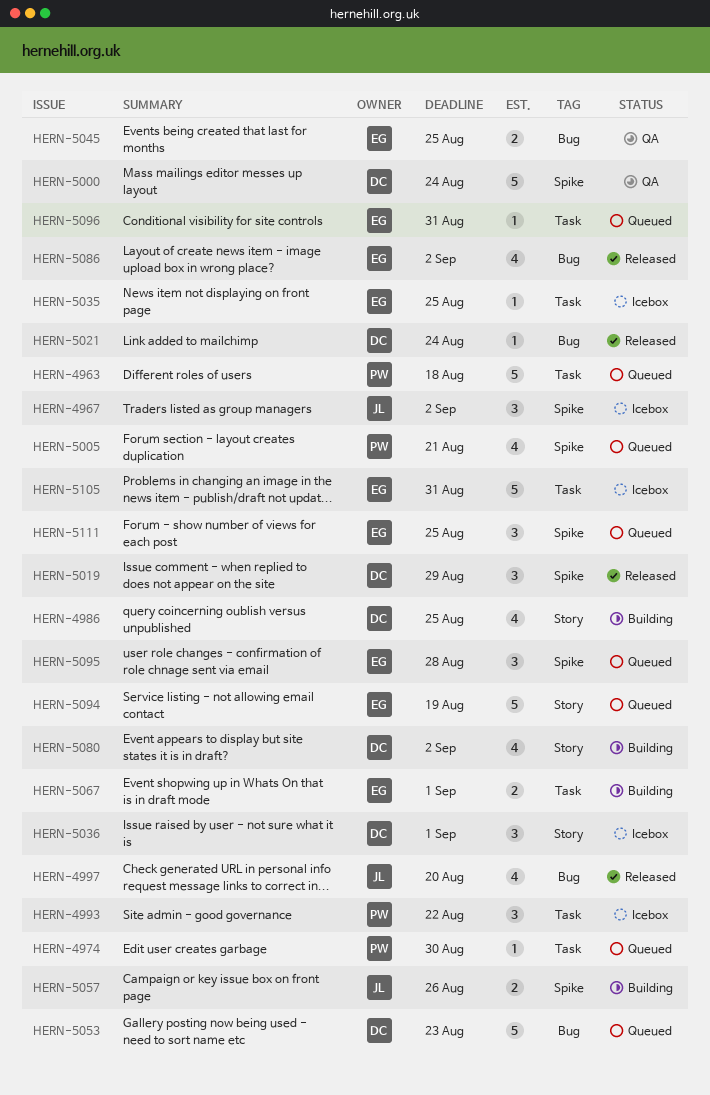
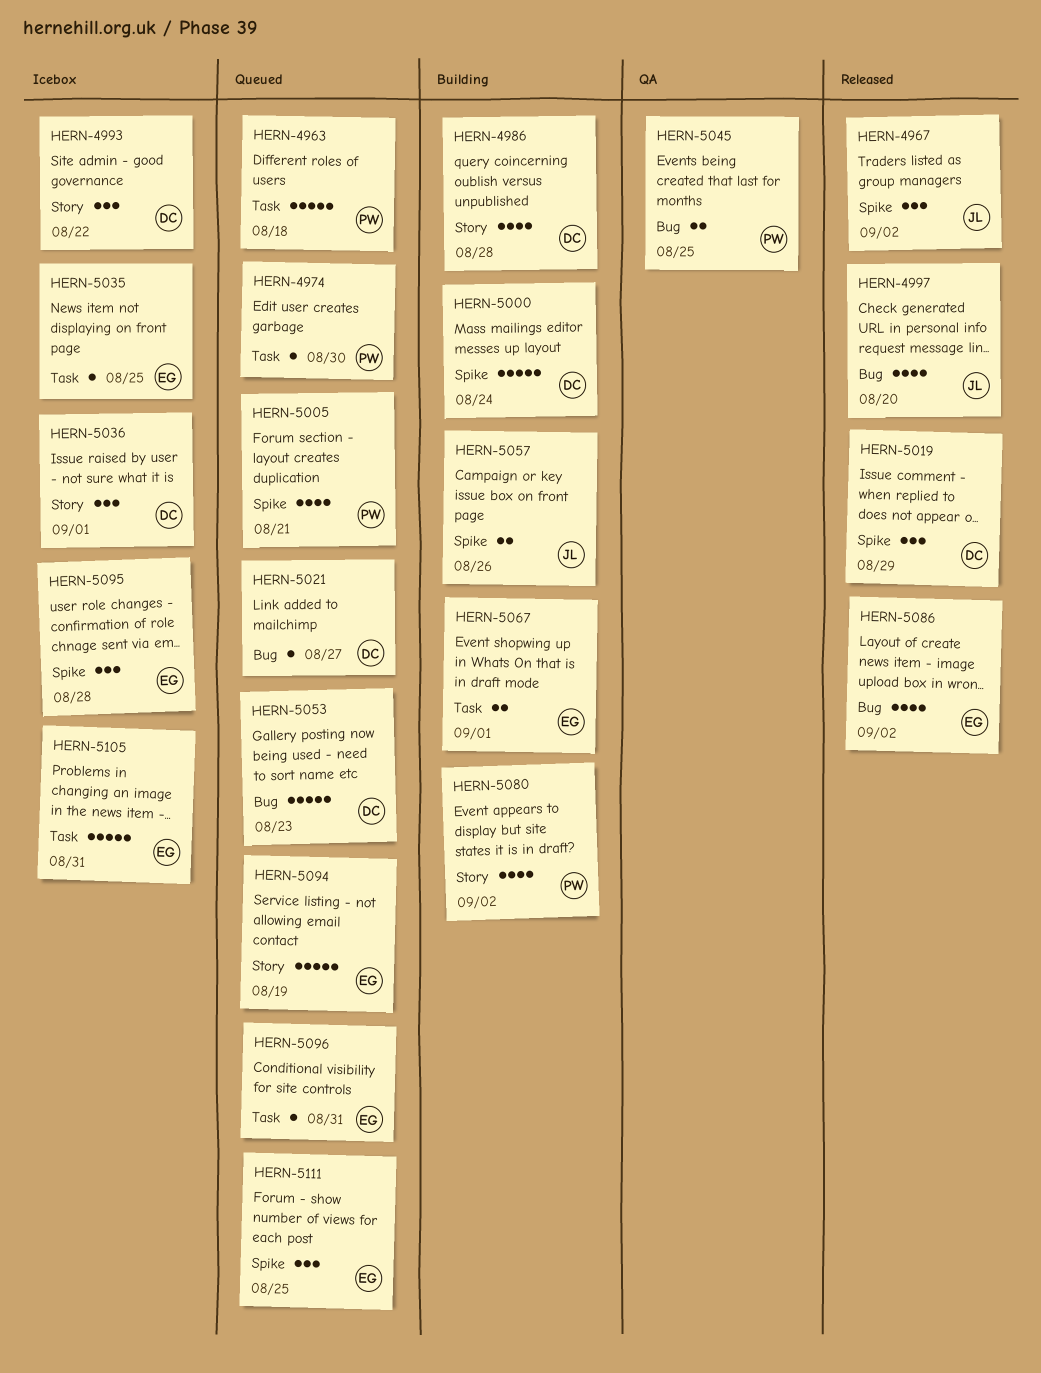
HERN-4967, status: Icebox -> Released
HERN-4986, due: Aug 25 -> Aug 28
HERN-4993, owner: PW -> DC
HERN-4993, label: Task -> Story
HERN-5000, status: QA -> Building
HERN-5021, status: Released -> Queued
HERN-5021, due: Aug 24 -> Aug 27
HERN-5045, owner: EG -> PW
HERN-5080, owner: DC -> PW
HERN-5095, status: Queued -> Icebox

